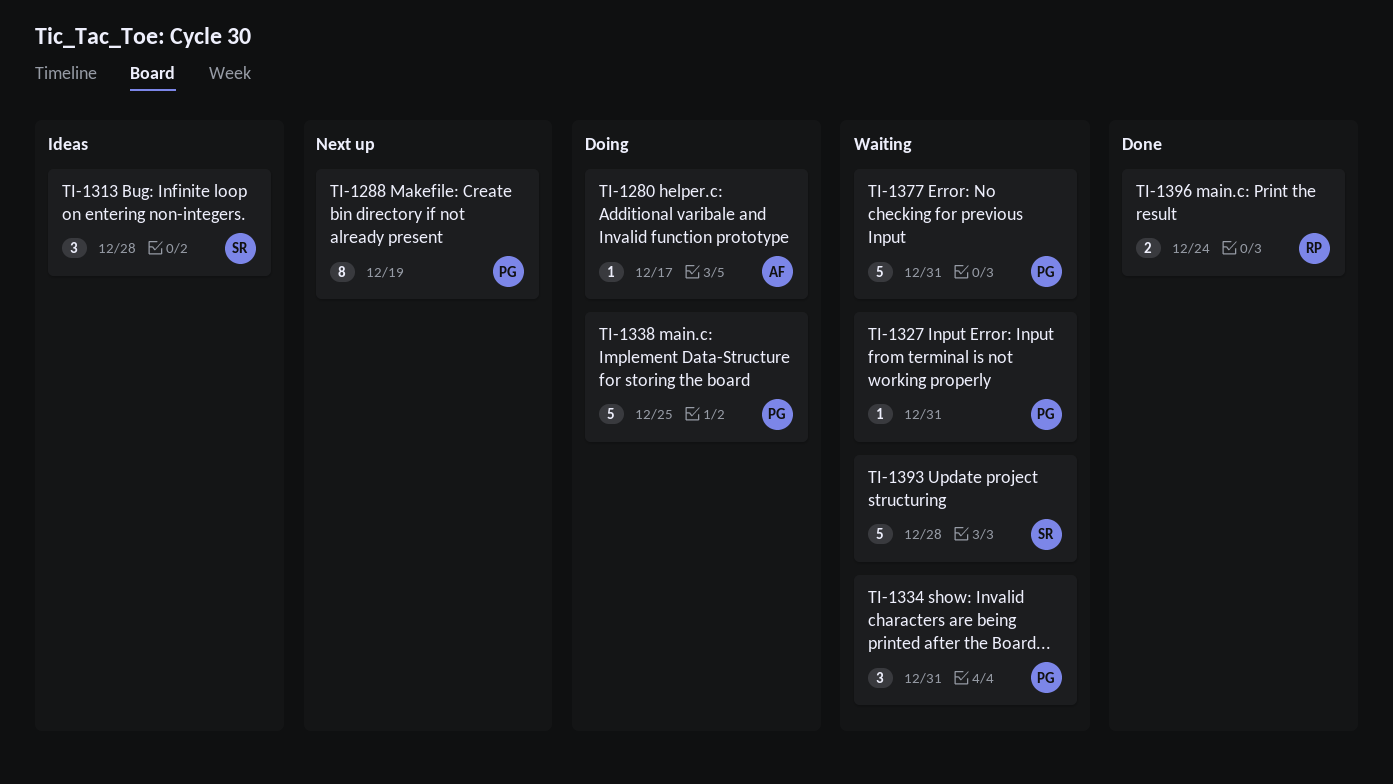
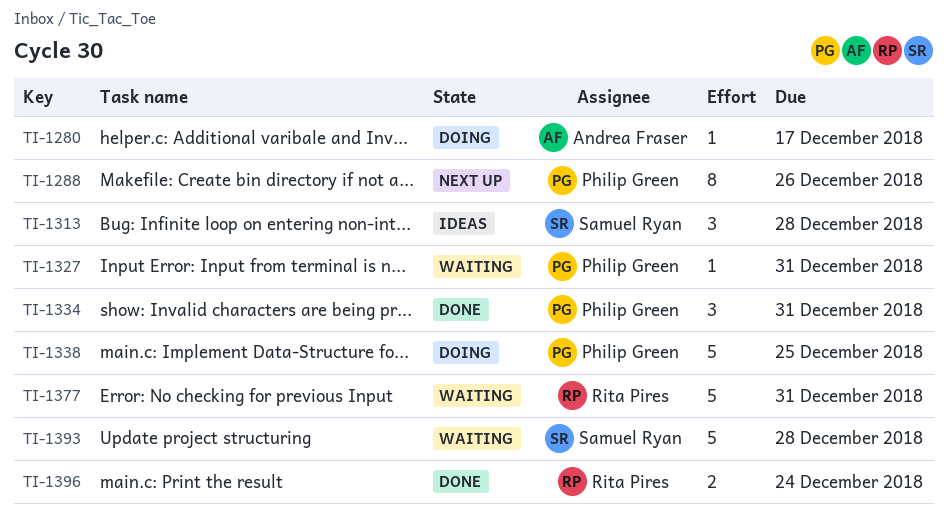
TI-1288, due: Dec 19 -> Dec 26
TI-1334, status: Waiting -> Done
TI-1377, owner: Philip Green -> Rita Pires

